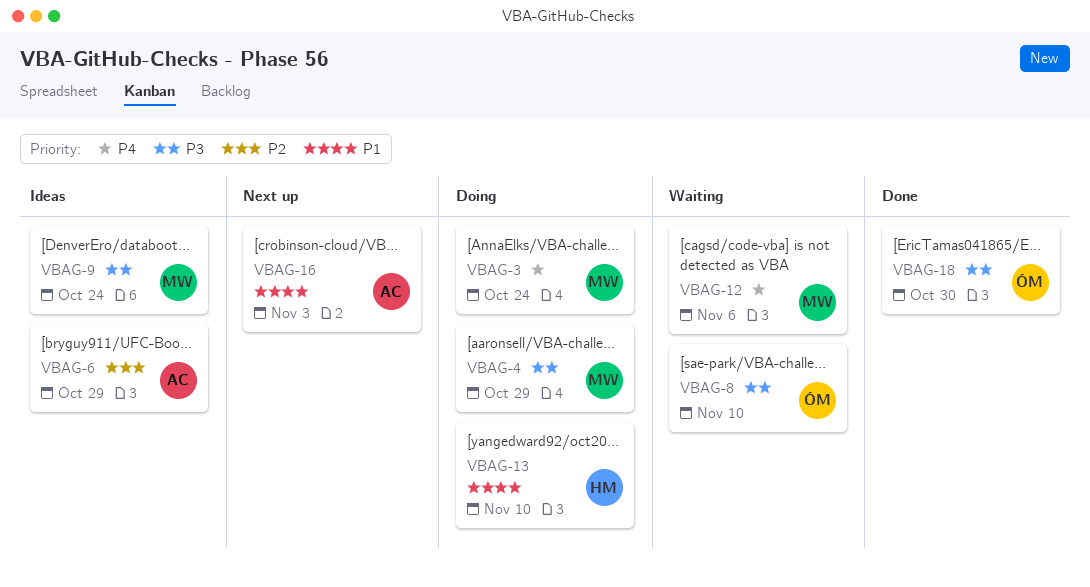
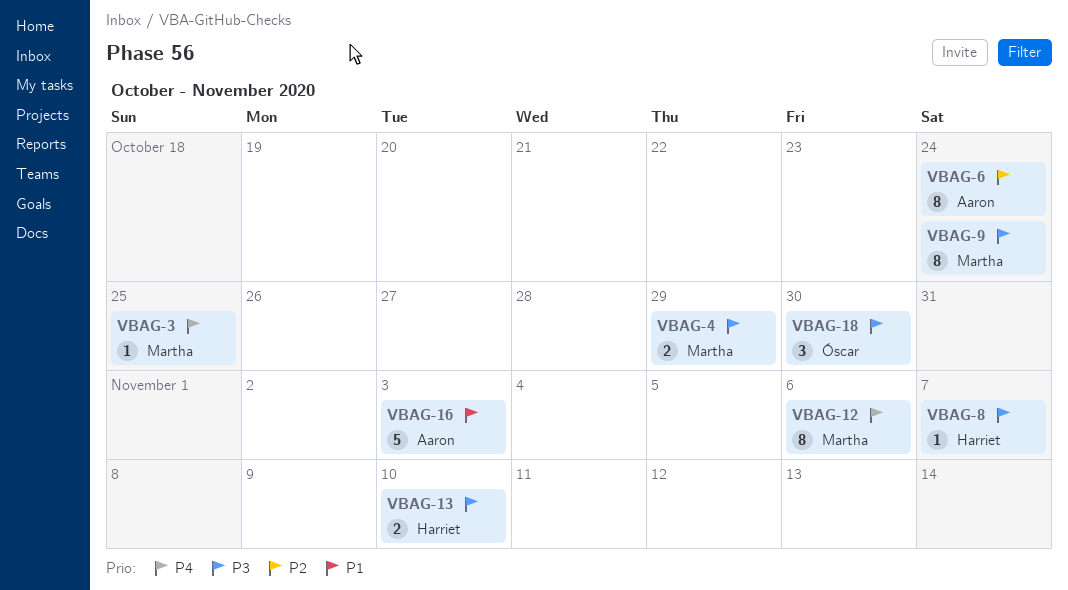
VBAG-3, due: Oct 24 -> Oct 25
VBAG-6, due: Oct 29 -> Oct 24
VBAG-8, owner: Óscar -> Harriet
VBAG-8, due: Nov 10 -> Nov 7
VBAG-13, priority: P1 -> P3

